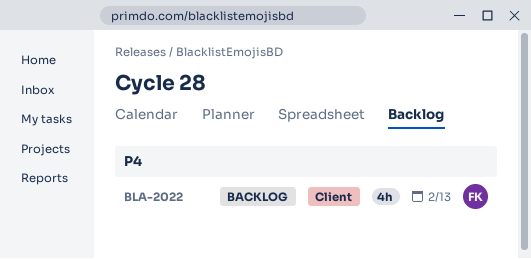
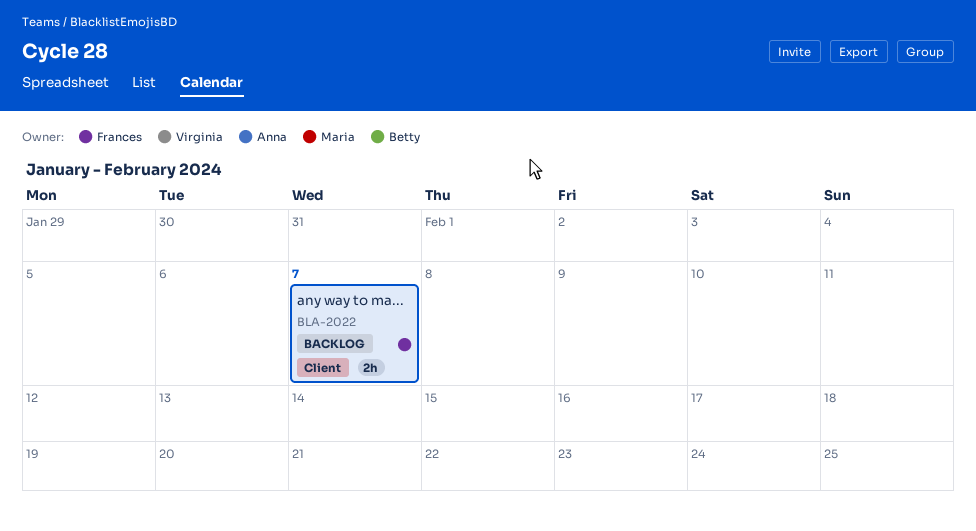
BLA-2022, estimate: 4h -> 2h
BLA-2022, due: Feb 13 -> Feb 7

